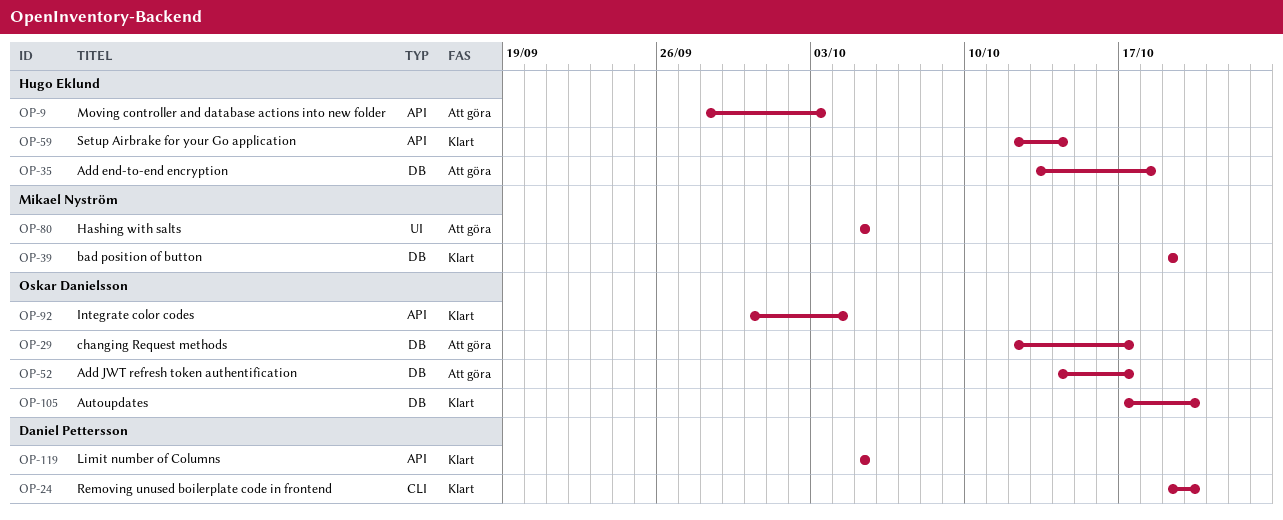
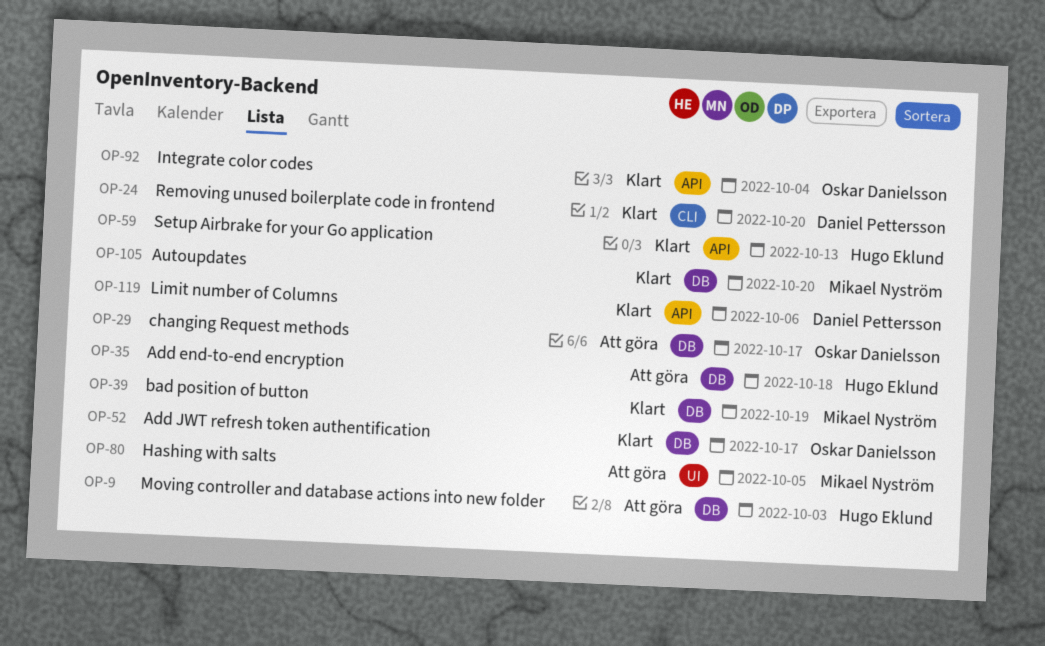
OP-9, label: API -> DB
OP-52, status: Att göra -> Klart
OP-59, due: Oct 14 -> Oct 13
OP-105, owner: Oskar Danielsson -> Mikael Nyström
OP-119, due: Oct 5 -> Oct 6

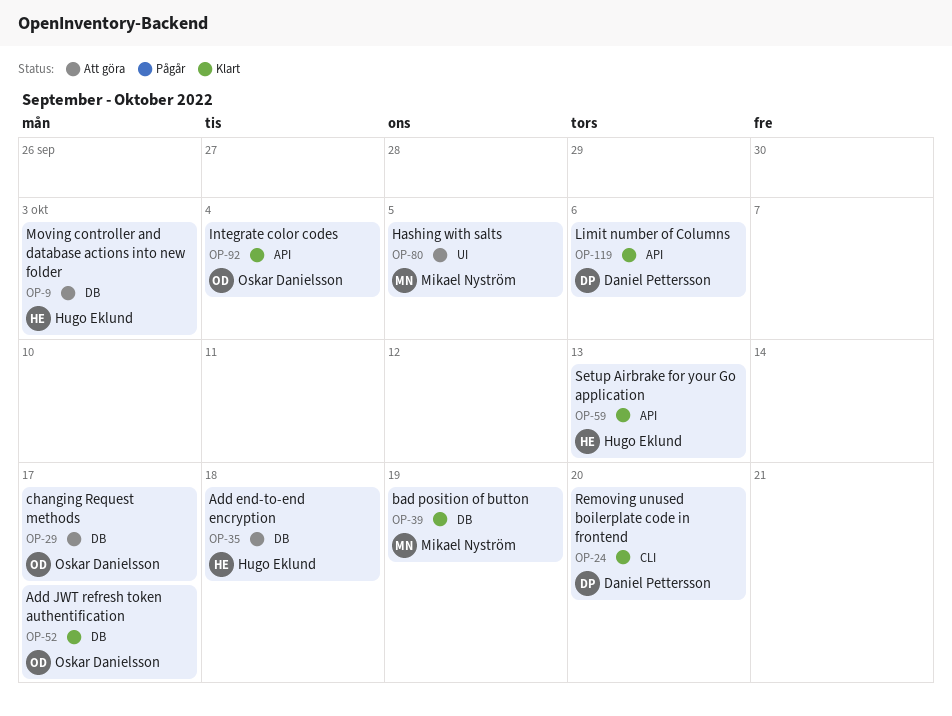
OP-105: present -> none

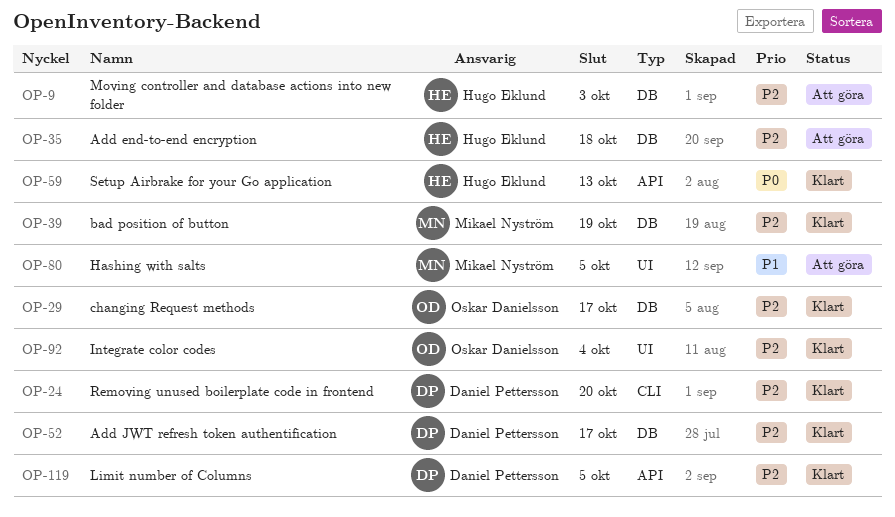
OP-29, status: Att göra -> Klart
OP-52, owner: Oskar Danielsson -> Daniel Pettersson
OP-92, label: API -> UI
OP-119, due: Oct 6 -> Oct 5

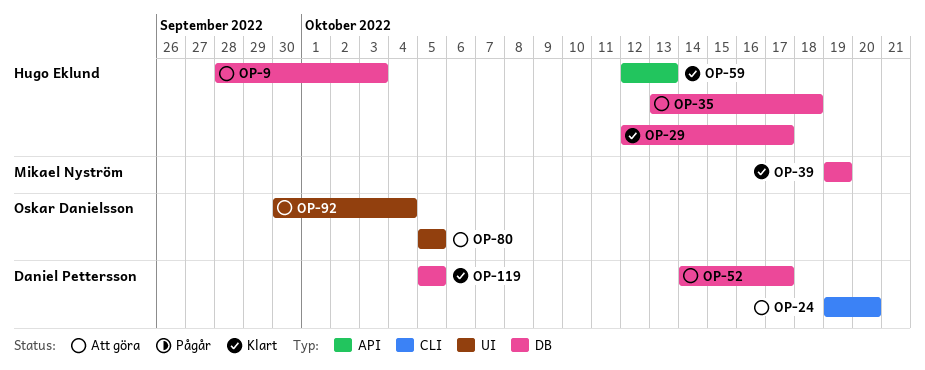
OP-24, status: Klart -> Att göra
OP-29, owner: Oskar Danielsson -> Hugo Eklund
OP-52, status: Klart -> Att göra
OP-80, owner: Mikael Nyström -> Oskar Danielsson
OP-92, status: Klart -> Att göra
OP-119, label: API -> DB

